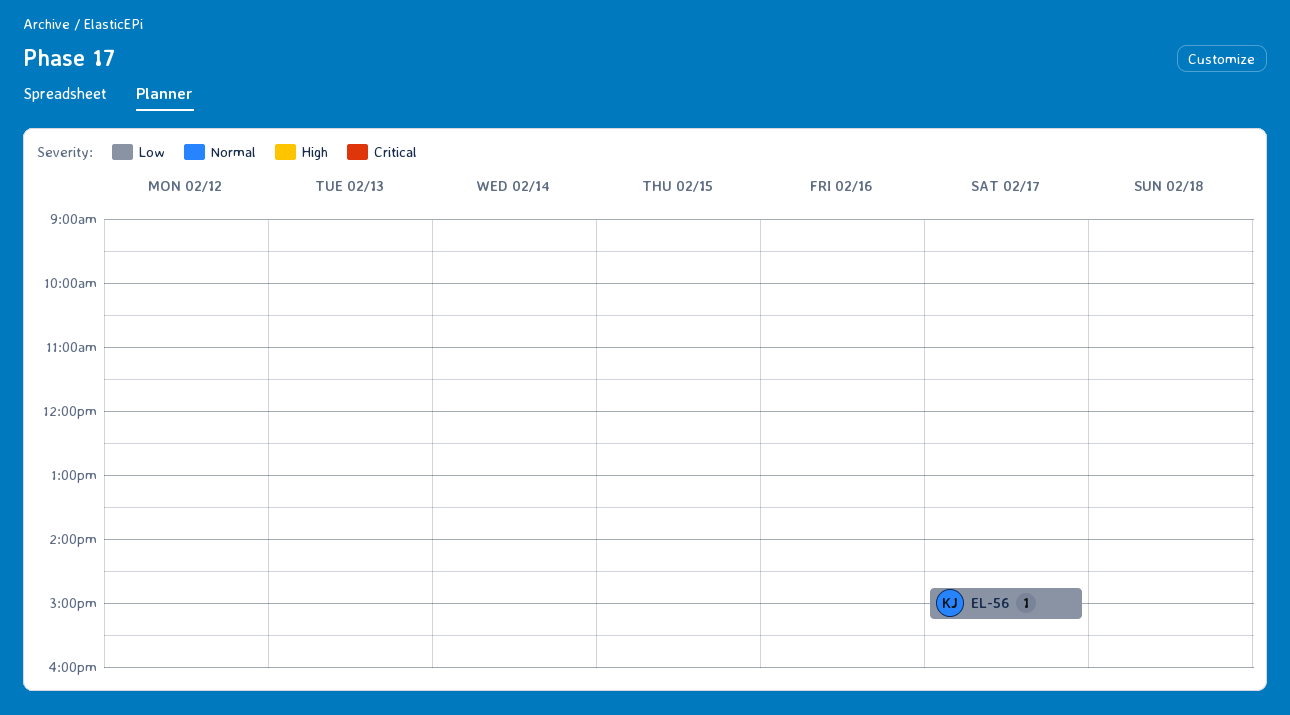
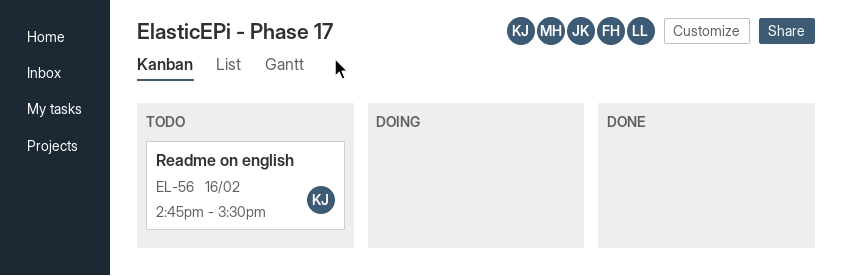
EL-56, day: Feb 17 -> Feb 16
EL-56, ends: 15:15 -> 15:30

